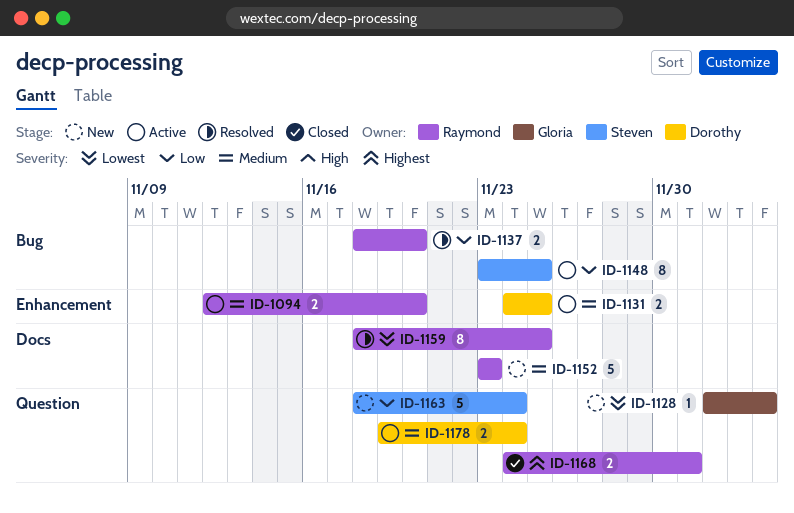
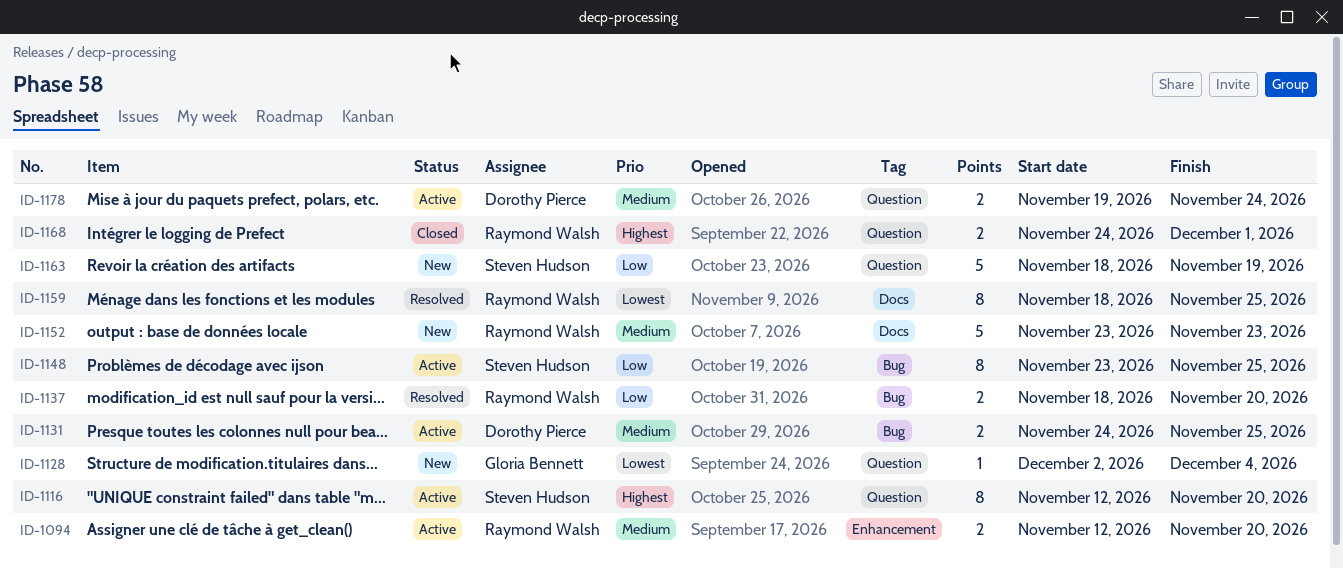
ID-1116: none -> present
ID-1131, label: Enhancement -> Bug
ID-1163, due: Nov 24 -> Nov 19

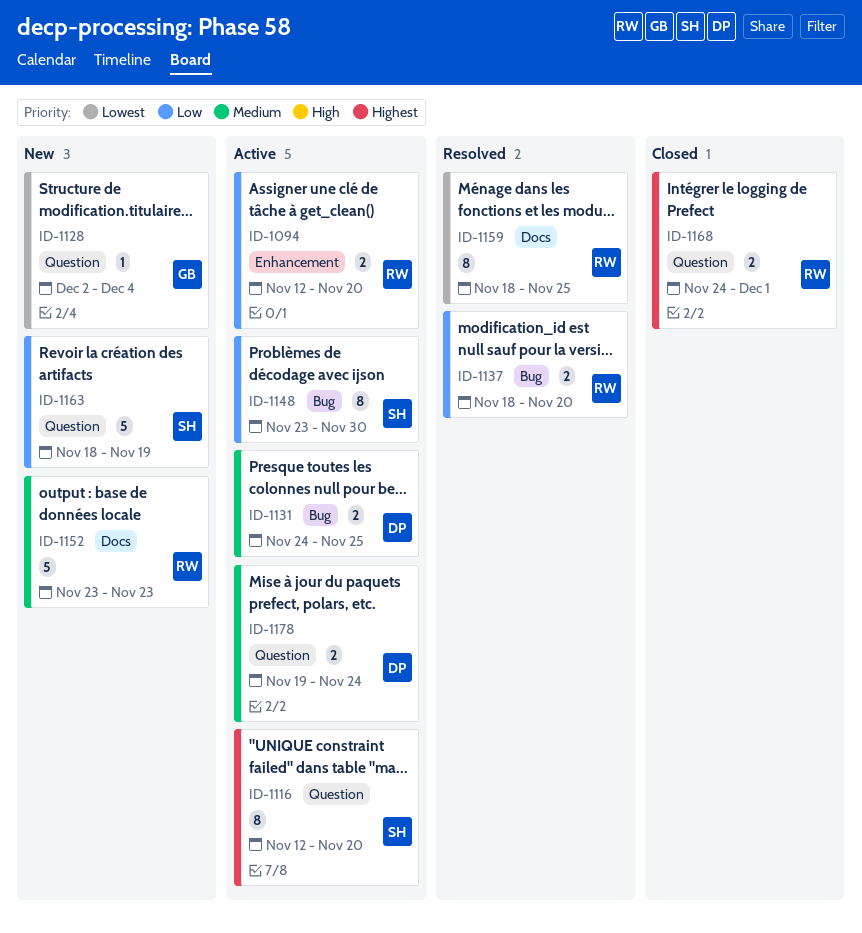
ID-1094, priority: Medium -> Low
ID-1148, due: Nov 25 -> Nov 30

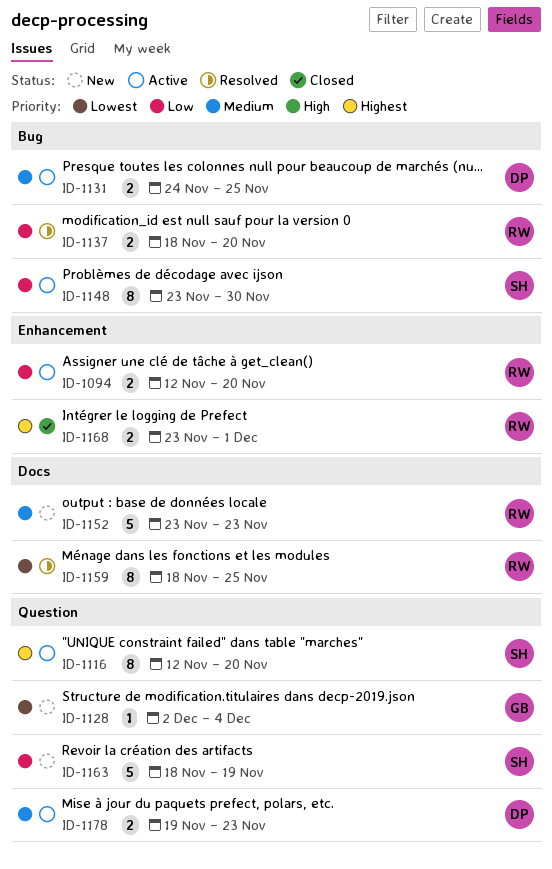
ID-1168, label: Question -> Enhancement
ID-1168, start: Nov 24 -> Nov 23
ID-1178, due: Nov 24 -> Nov 23

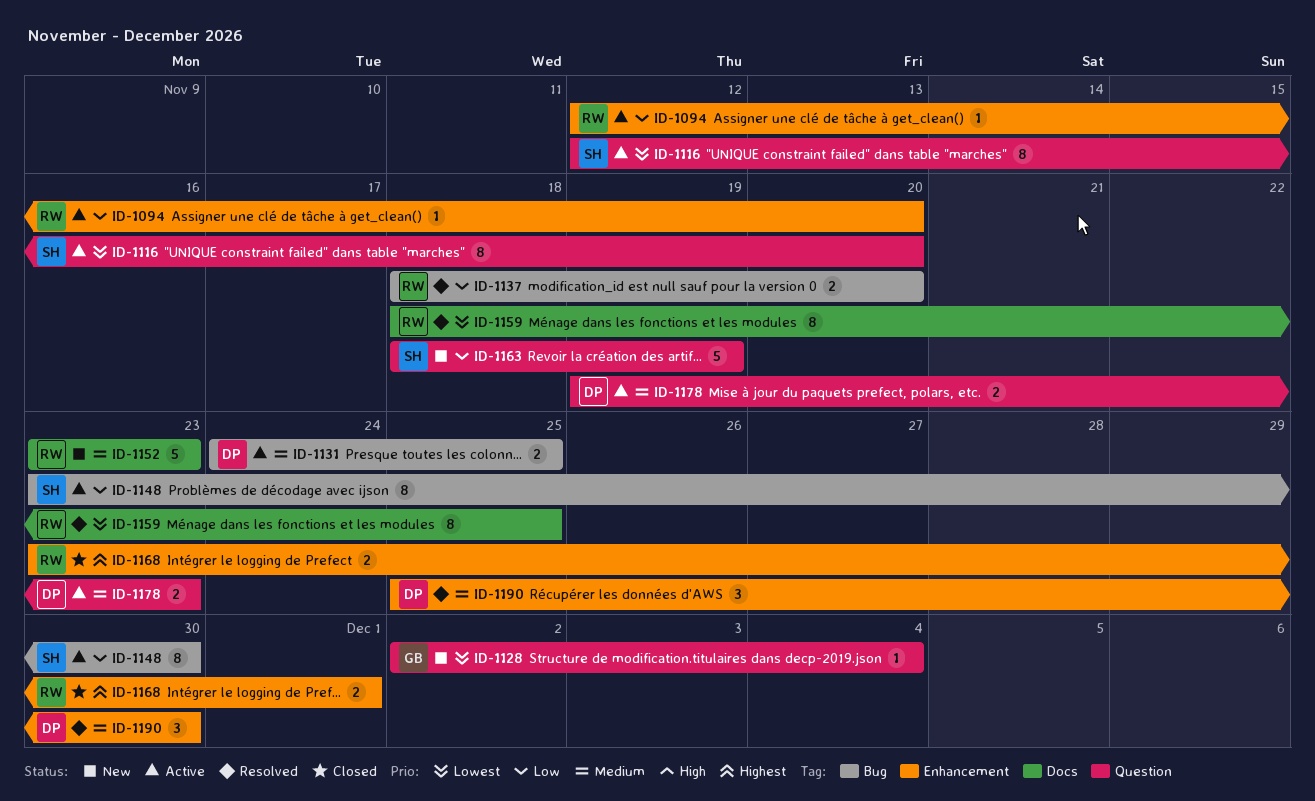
ID-1094, estimate: 2 -> 1
ID-1116, priority: Highest -> Lowest
ID-1190: none -> present

